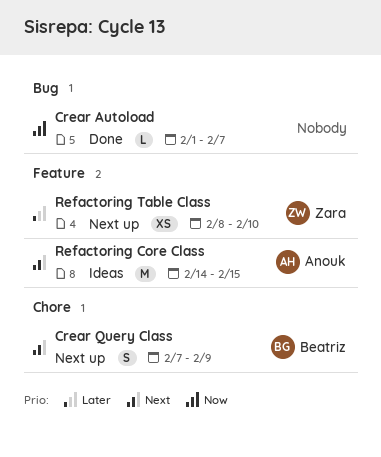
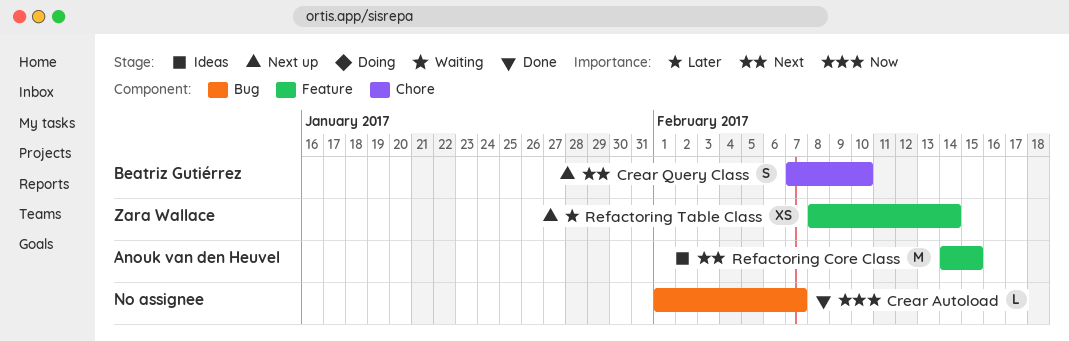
Crear Query Class, due: Feb 9 -> Feb 10
Refactoring Table Class, due: Feb 10 -> Feb 14

